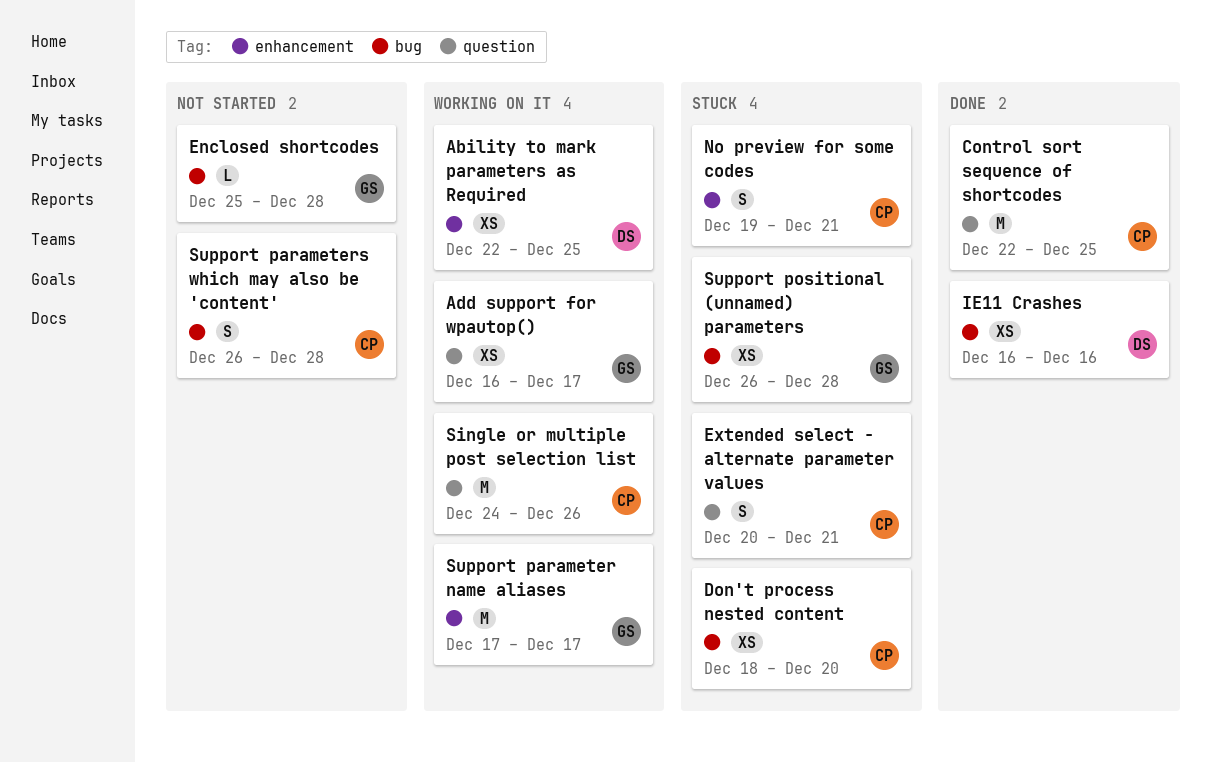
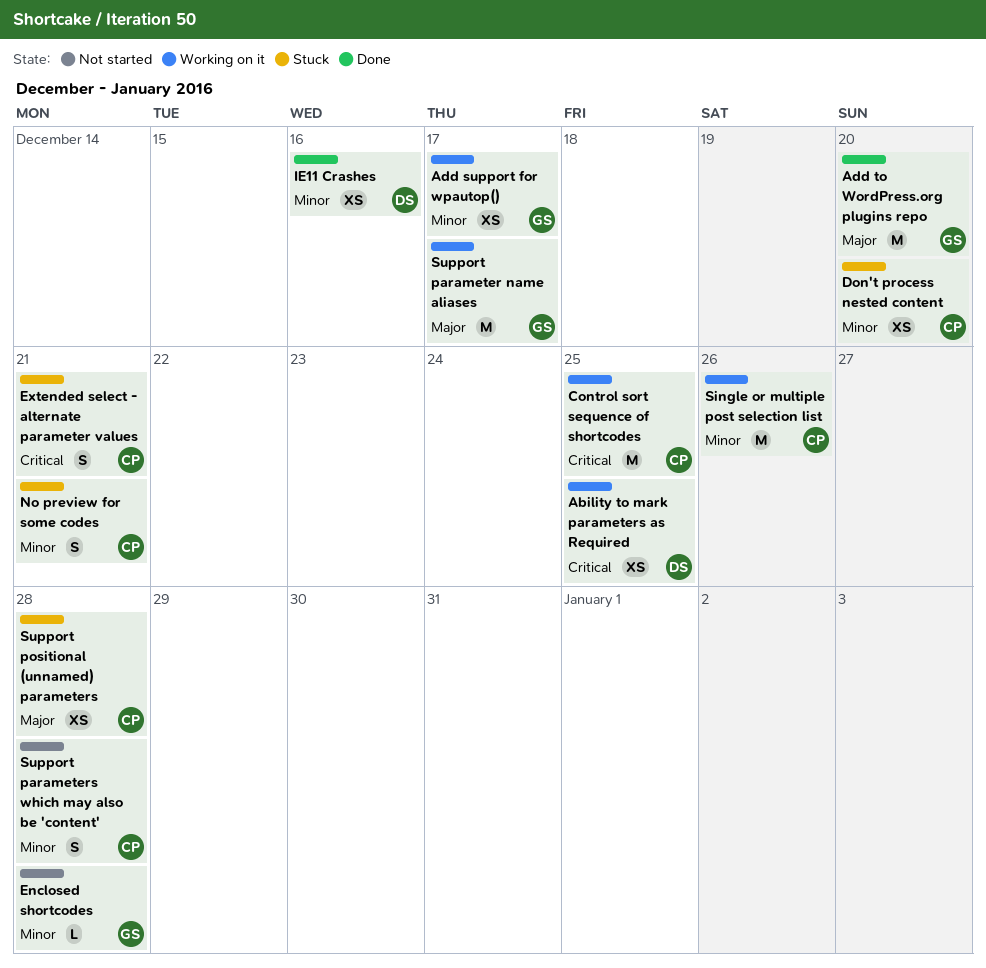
Add to WordPress.org plugins repo: none -> present
Control sort sequence of shortcodes, status: Done -> Working on it
Support positional (unnamed) parameters, owner: GS -> CP

